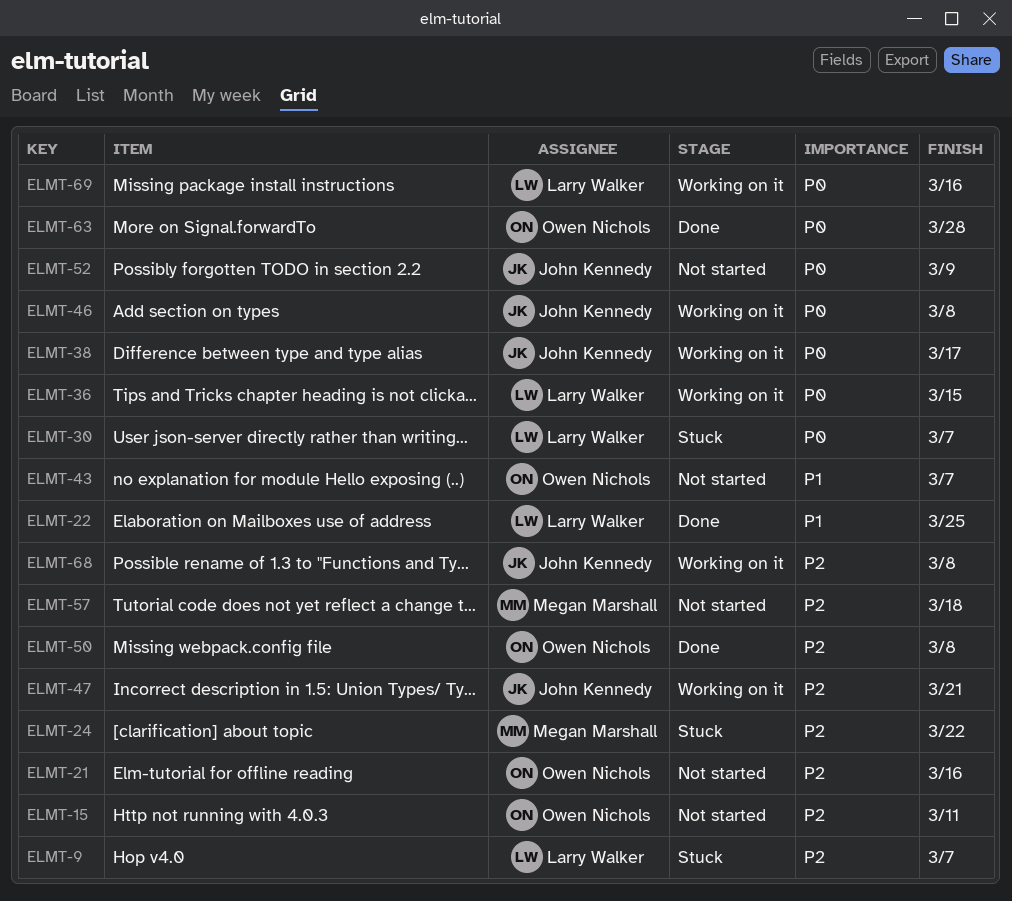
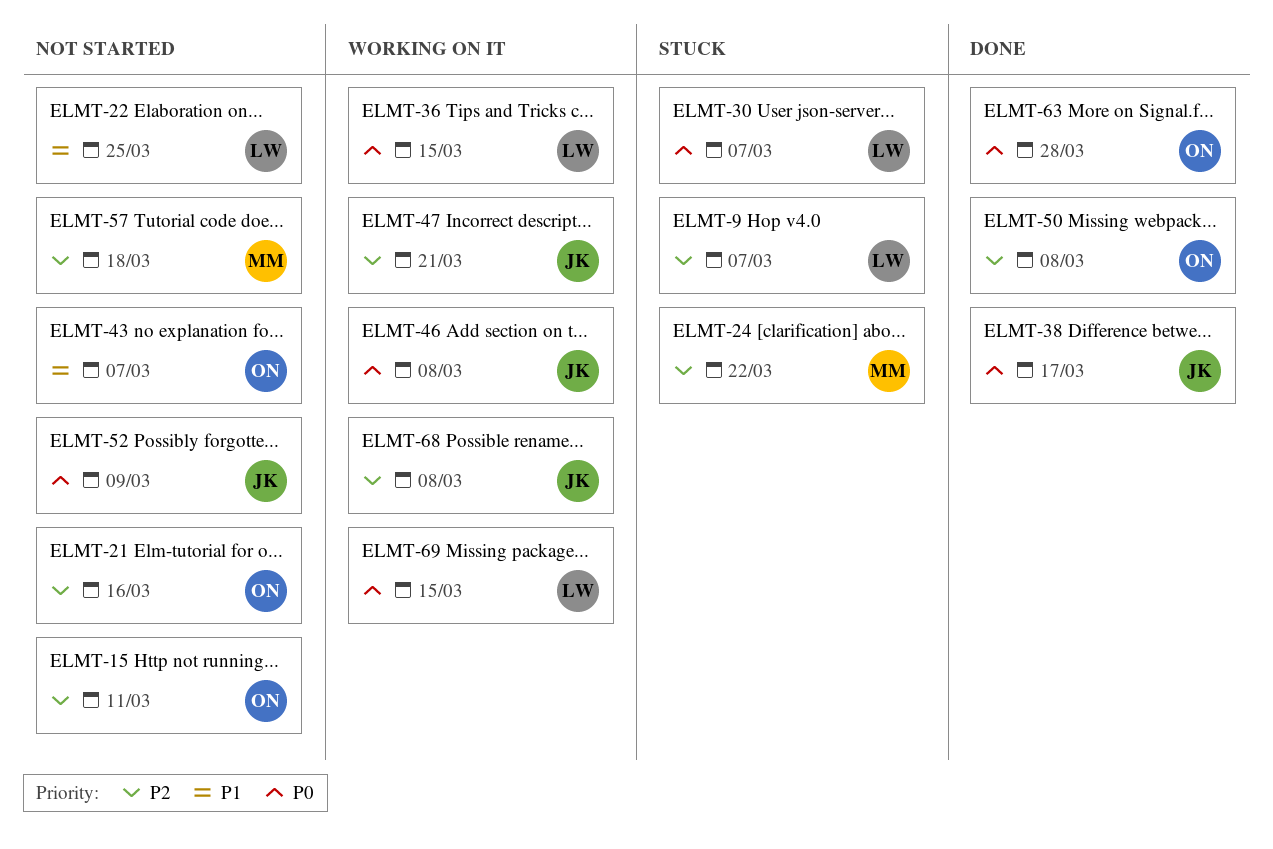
ELMT-22, status: Done -> Not started
ELMT-38, status: Working on it -> Done
ELMT-69, due: Mar 16 -> Mar 15

